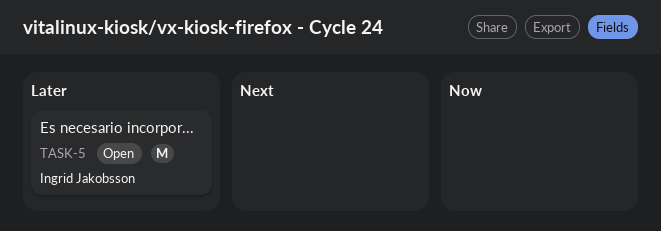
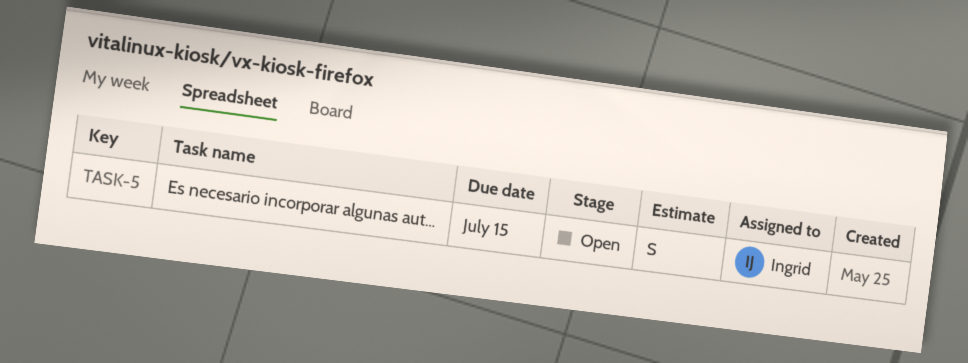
TASK-5, estimate: M -> S

